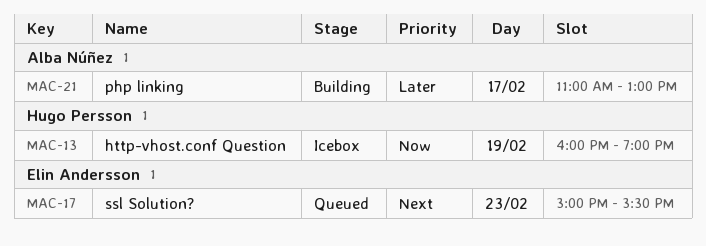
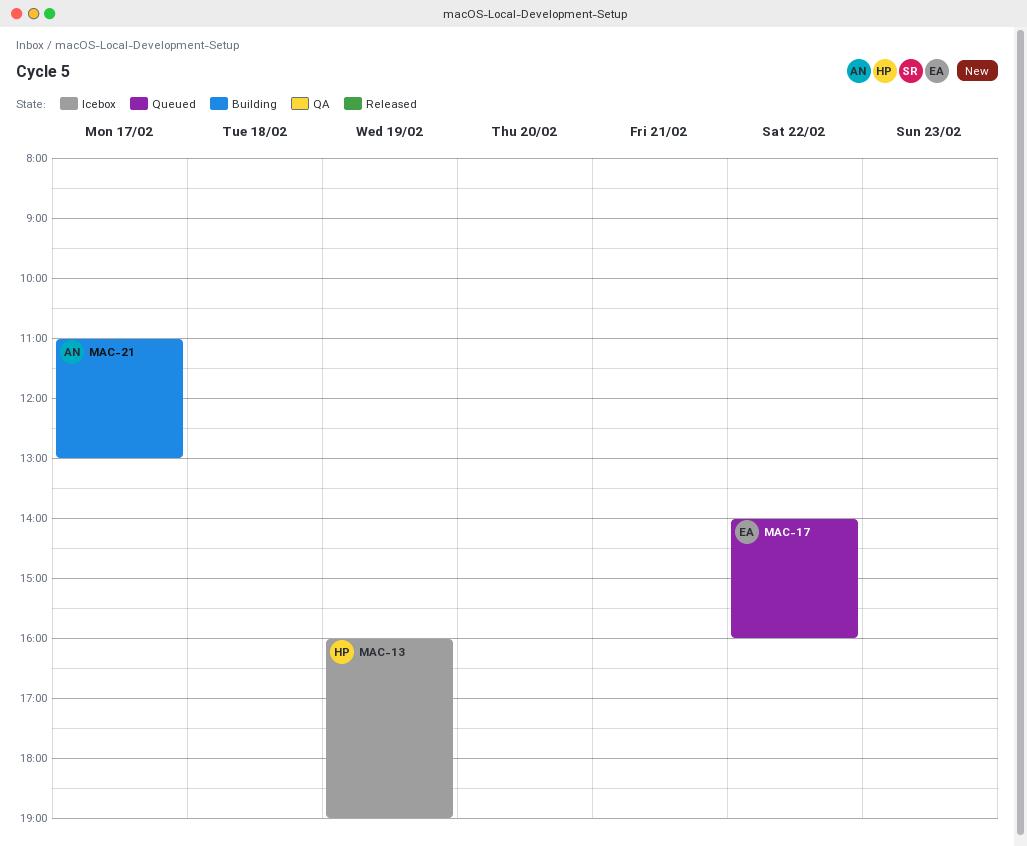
MAC-17, day: Feb 23 -> Feb 22
MAC-17, begins: 15:00 -> 14:00
MAC-17, ends: 15:30 -> 16:00

